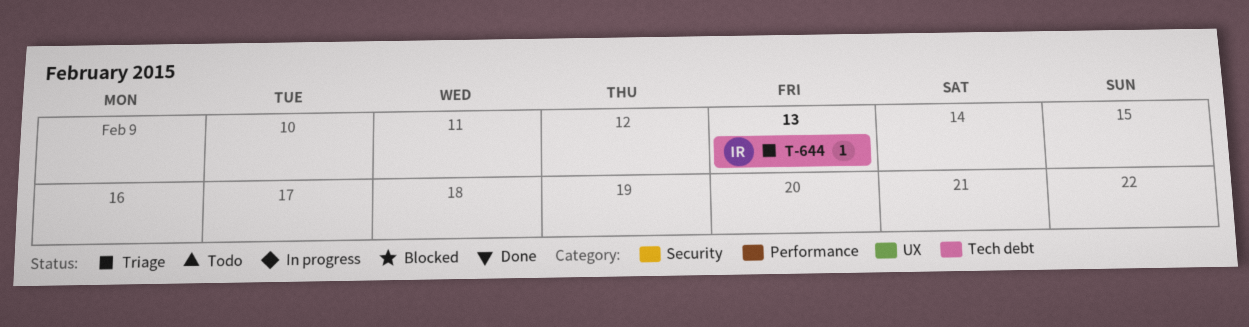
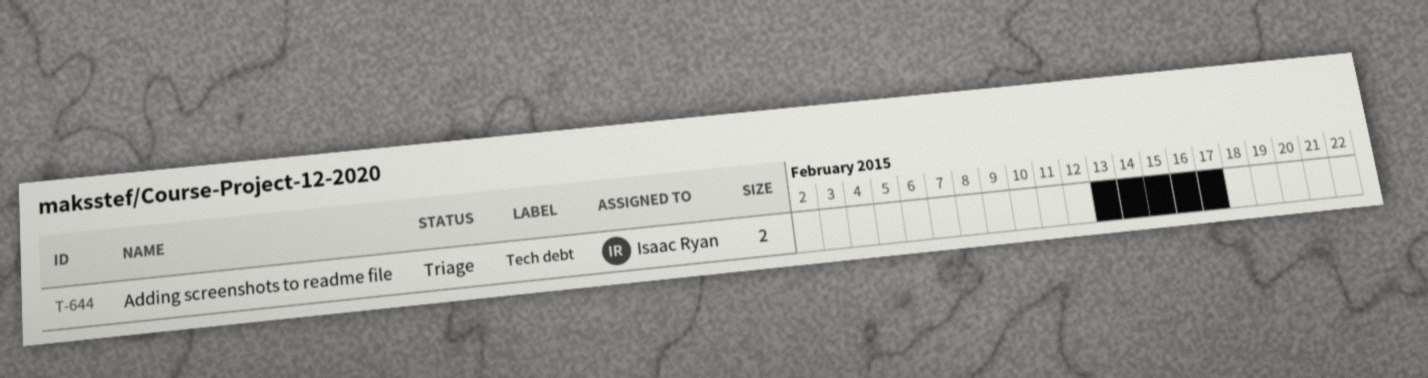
T-644, estimate: 1 -> 2
T-644, due: Feb 13 -> Feb 17

